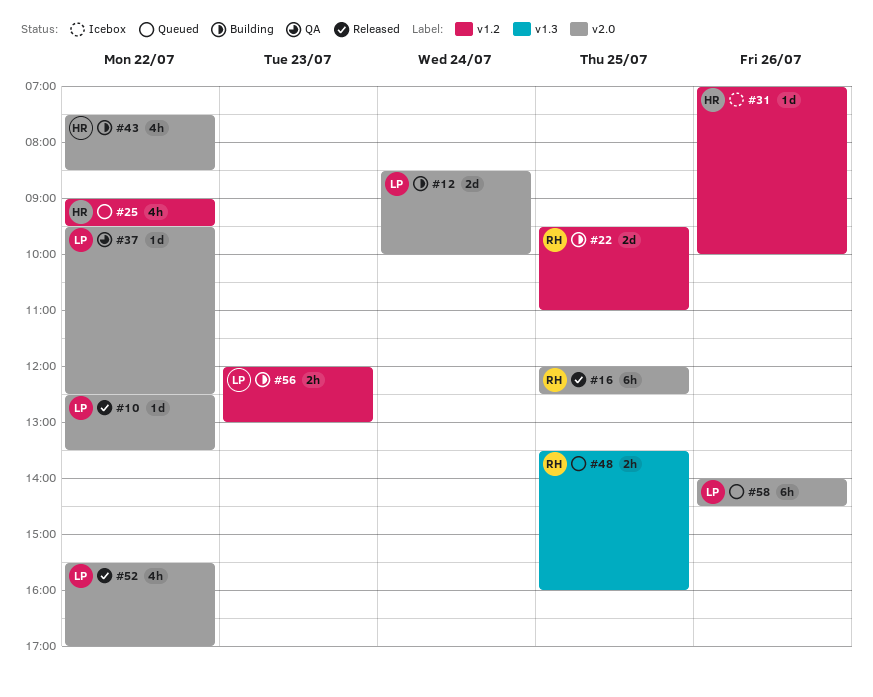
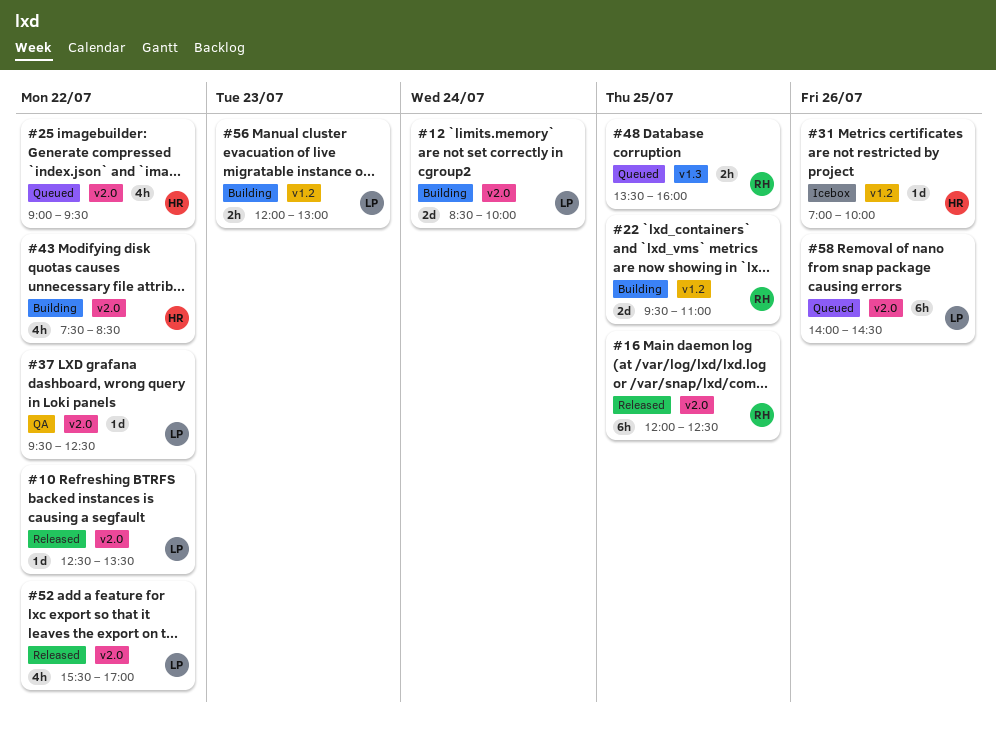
#25, label: v1.2 -> v2.0

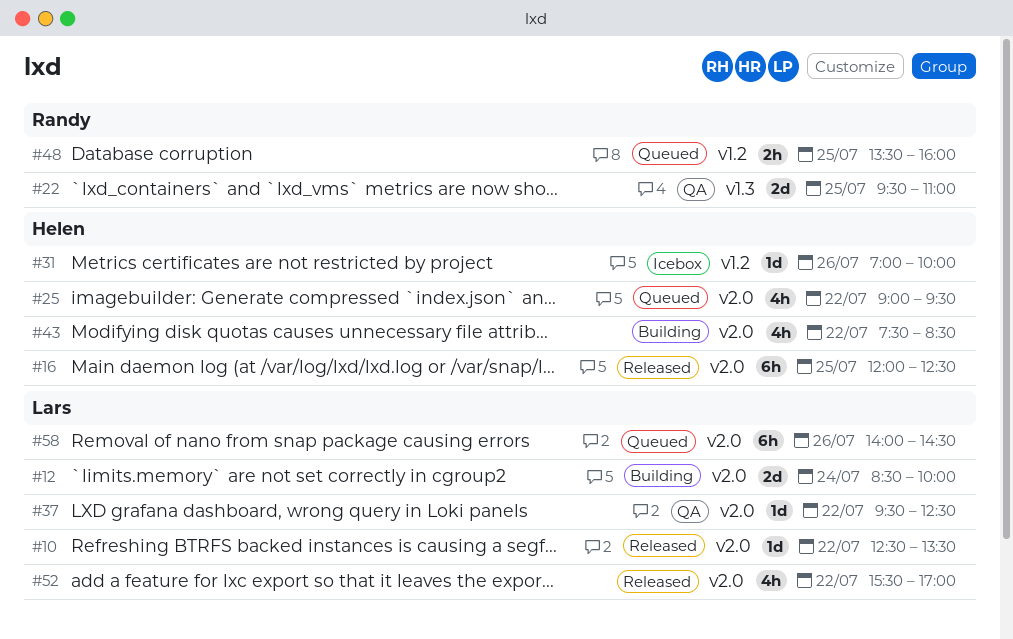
#16, owner: Randy -> Helen
#22, status: Building -> QA
#22, label: v1.2 -> v1.3
#48, label: v1.3 -> v1.2
#56: present -> none

